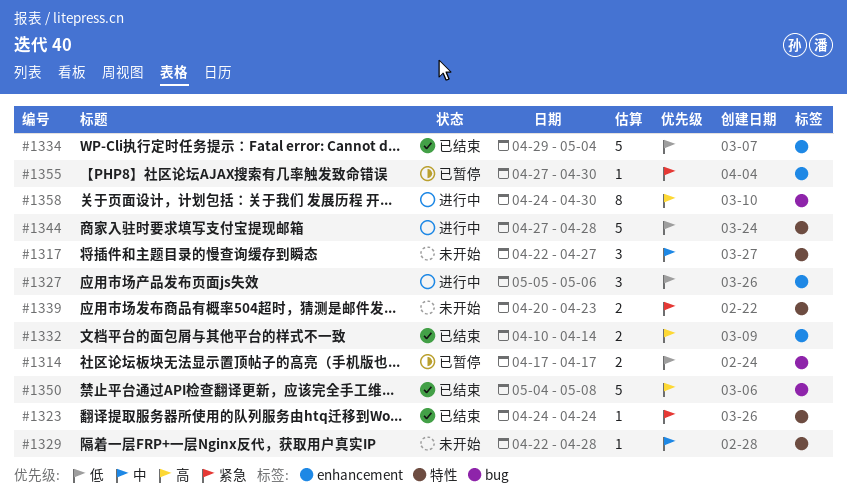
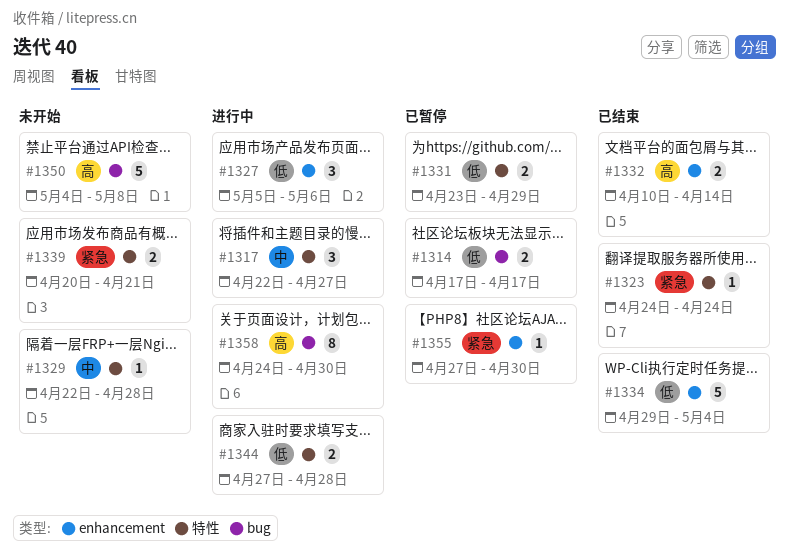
#1317, status: 未开始 -> 进行中
#1331: none -> present
#1339, due: Apr 23 -> Apr 21
#1344, estimate: 5 -> 2
#1350, status: 已结束 -> 未开始

